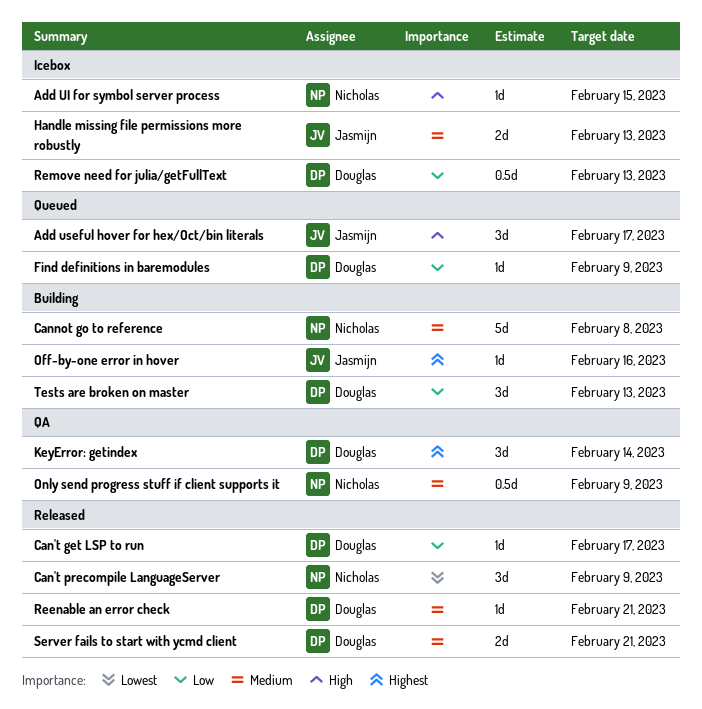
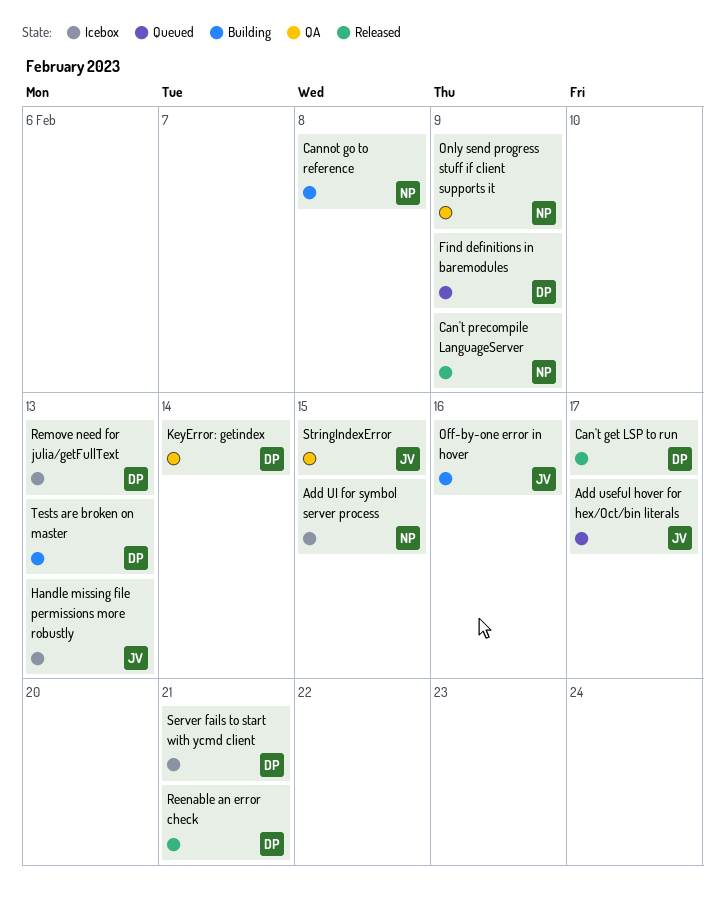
Server fails to start with ycmd client, status: Released -> Icebox
StringIndexError: none -> present

